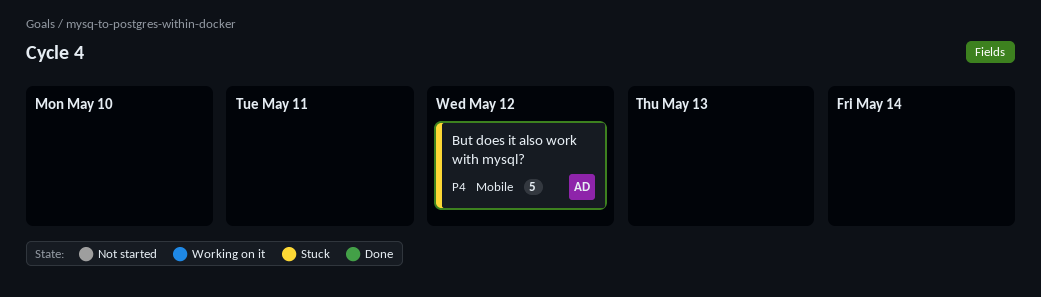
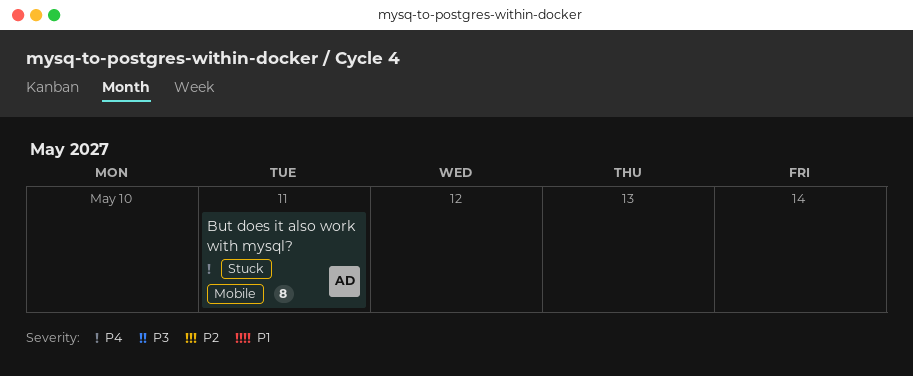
But does it also work with mysql?, estimate: 5 -> 8
But does it also work with mysql?, due: May 12 -> May 11

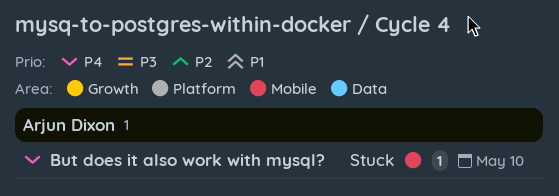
But does it also work with mysql?, estimate: 8 -> 1
But does it also work with mysql?, due: May 11 -> May 10

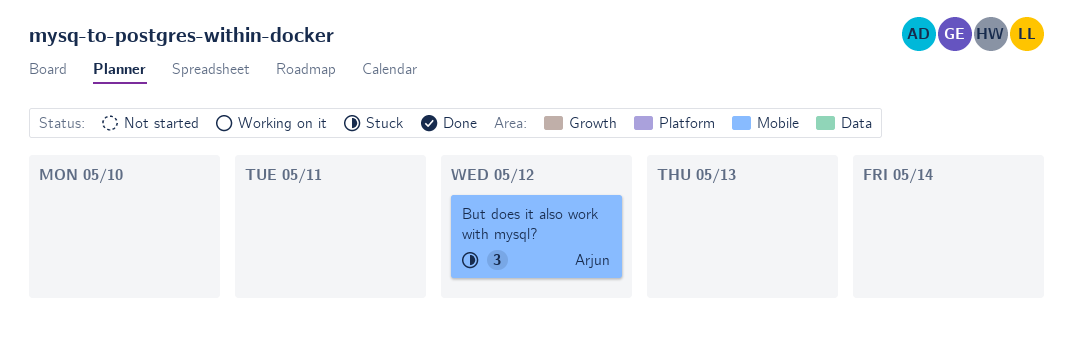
But does it also work with mysql?, estimate: 1 -> 3
But does it also work with mysql?, due: May 10 -> May 12

